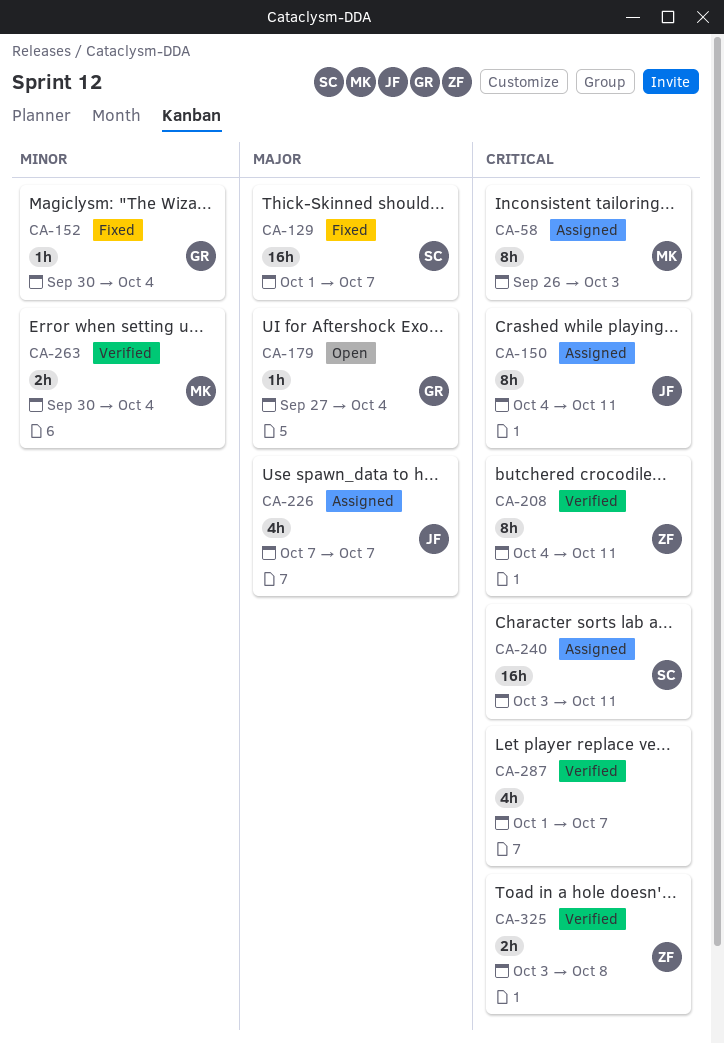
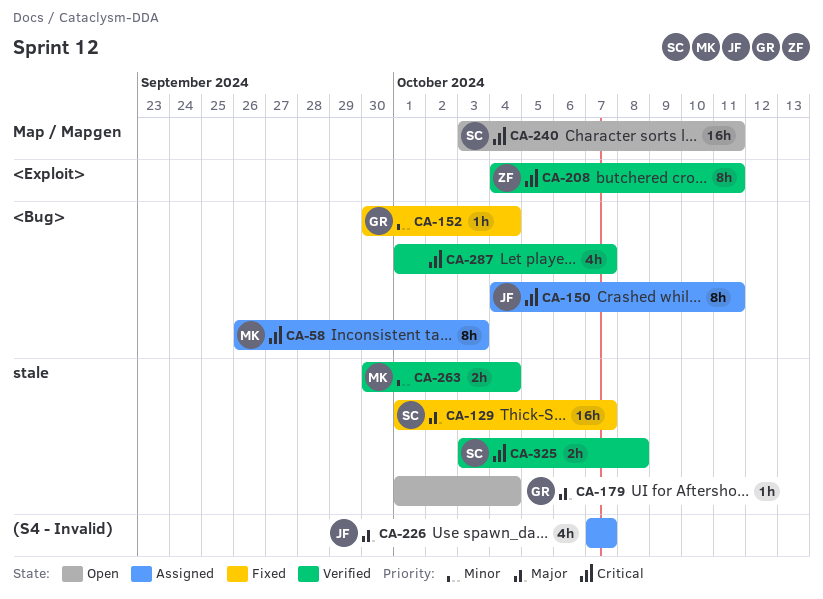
CA-179, start: Sep 27 -> Oct 1
CA-240, status: Assigned -> Open
CA-325, owner: ZF -> SC

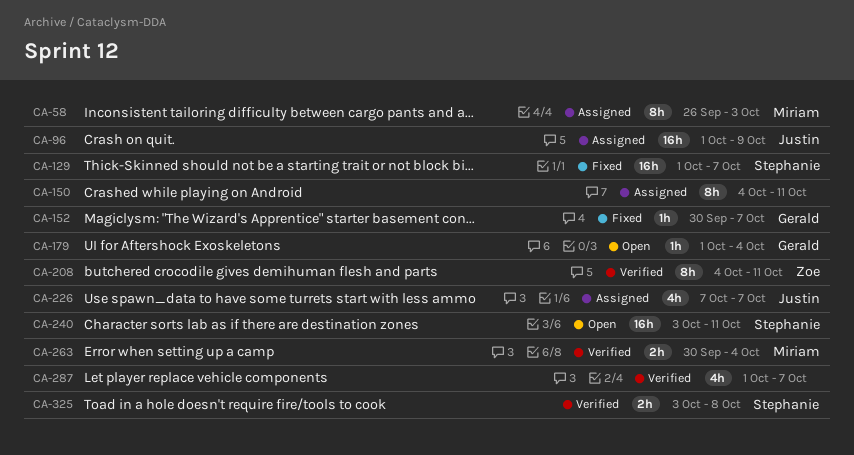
CA-96: none -> present
CA-150, owner: Justin -> none
CA-152, due: Oct 4 -> Oct 7

